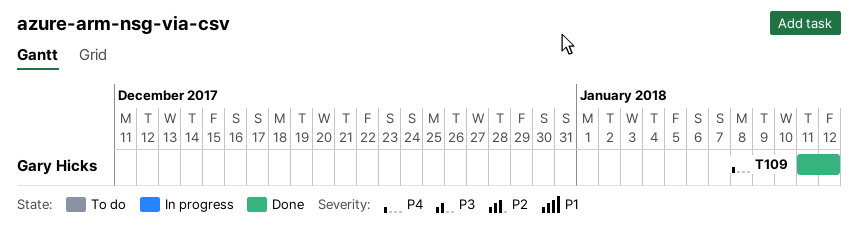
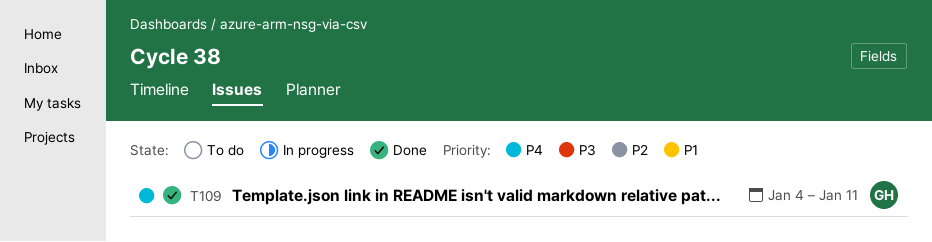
T109, start: Jan 11 -> Jan 4
T109, due: Jan 12 -> Jan 11

